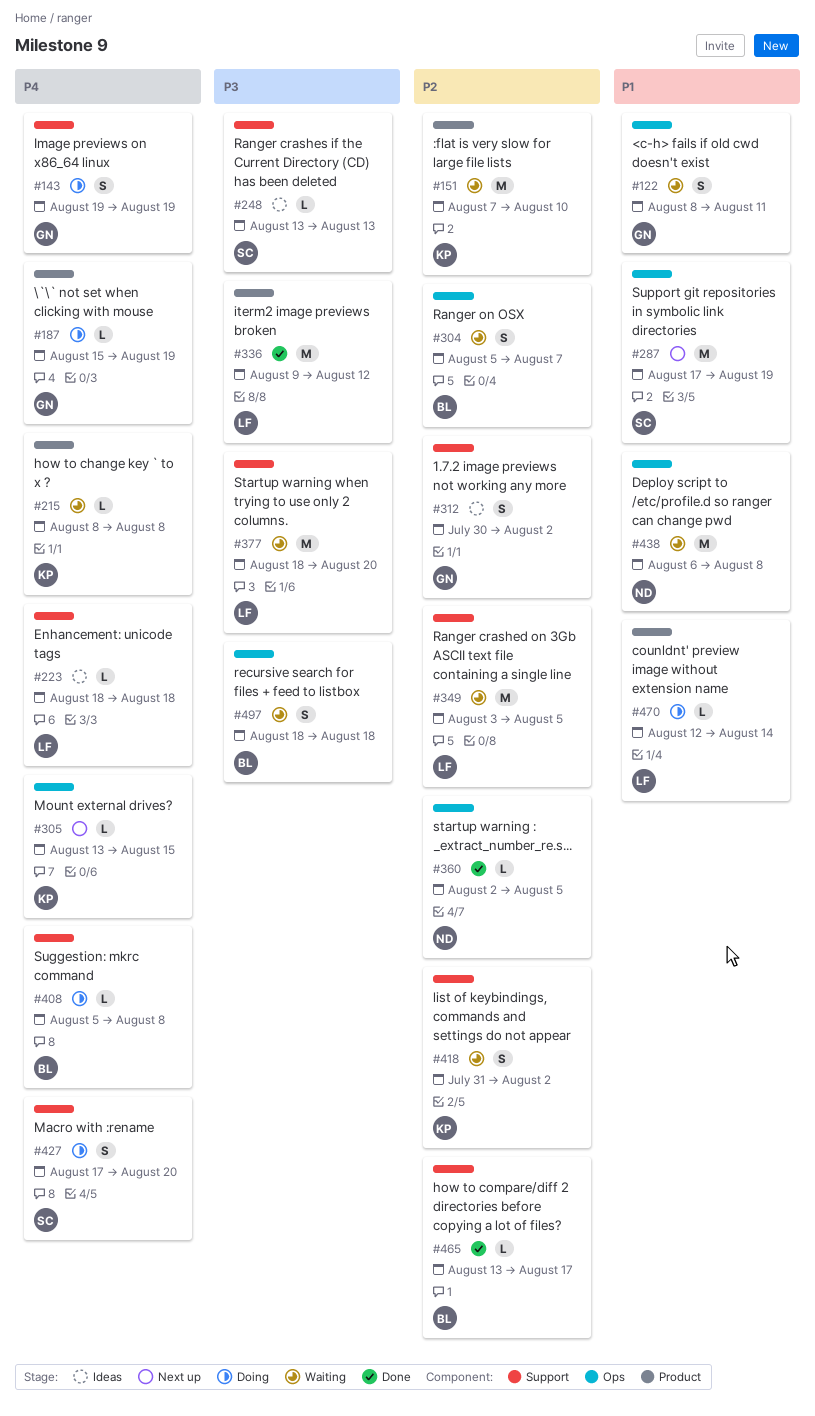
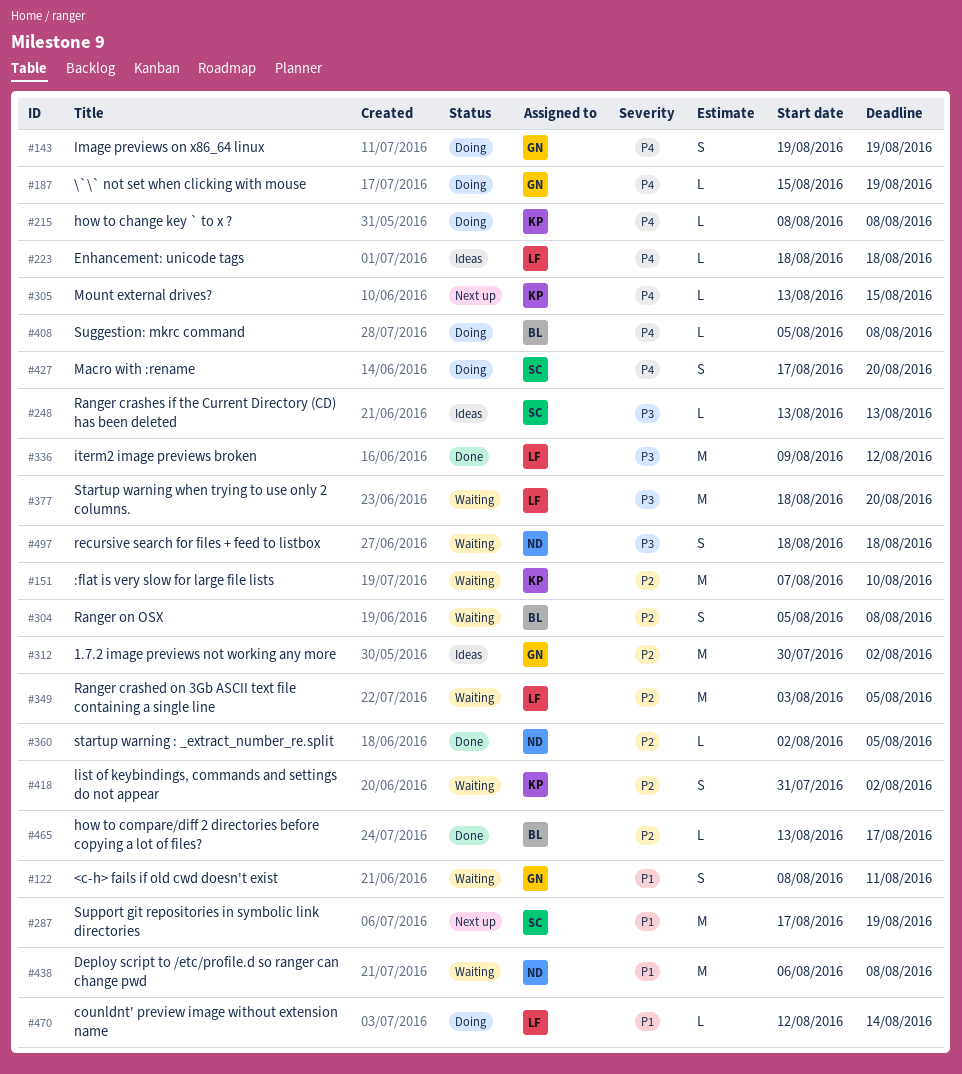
#215, status: Waiting -> Doing
#304, due: Aug 7 -> Aug 8
#312, estimate: S -> M
#497, owner: BL -> ND

